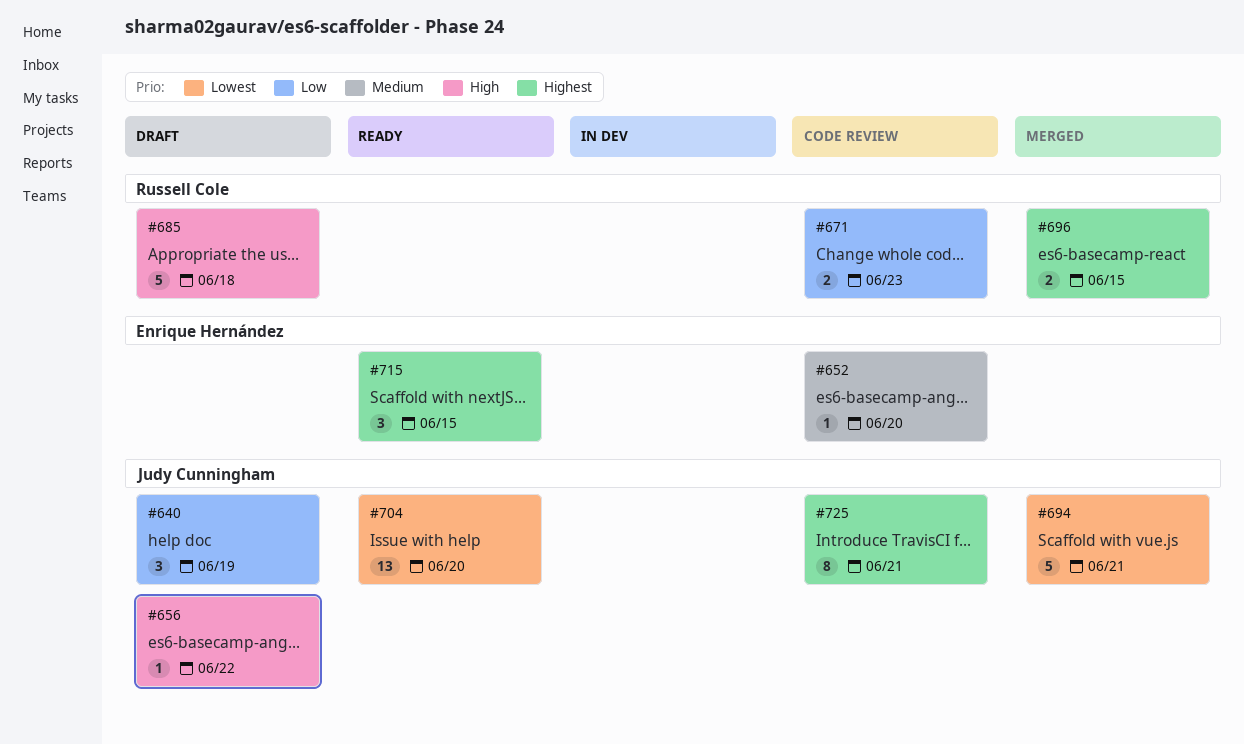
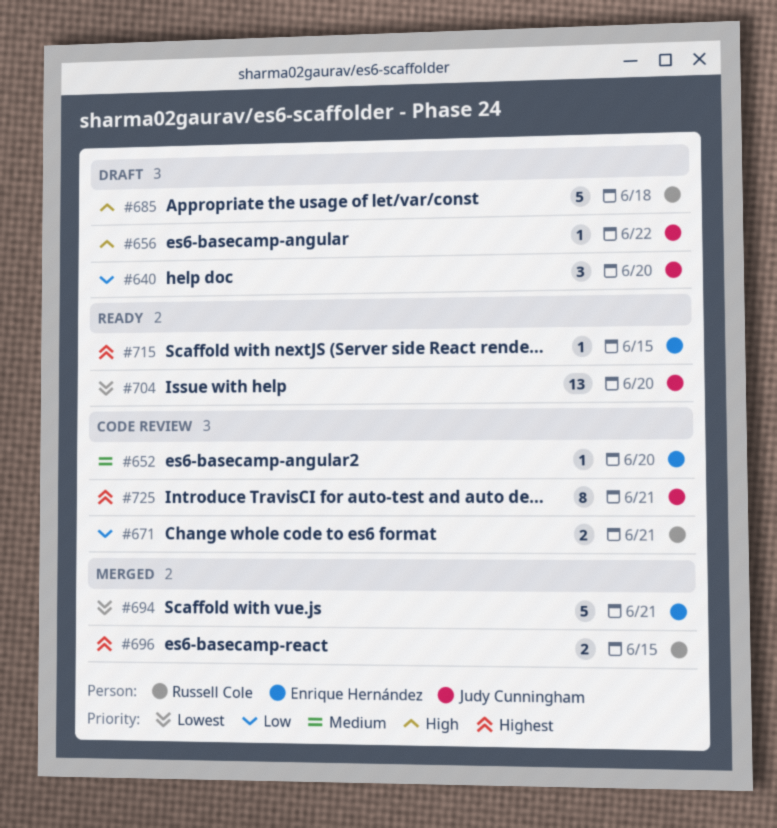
#640, due: Jun 19 -> Jun 20
#671, due: Jun 23 -> Jun 21
#694, owner: Judy Cunningham -> Enrique Hernández
#715, estimate: 3 -> 1

